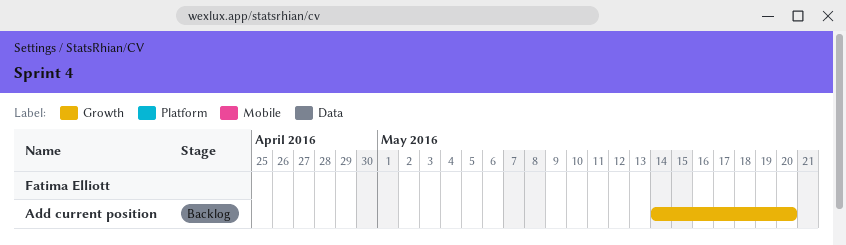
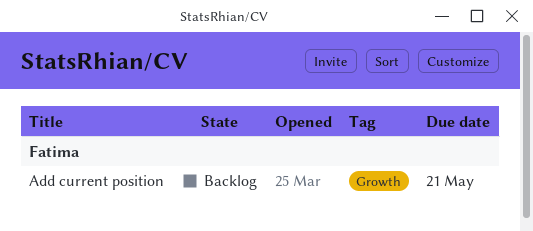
Add current position, due: May 20 -> May 21

